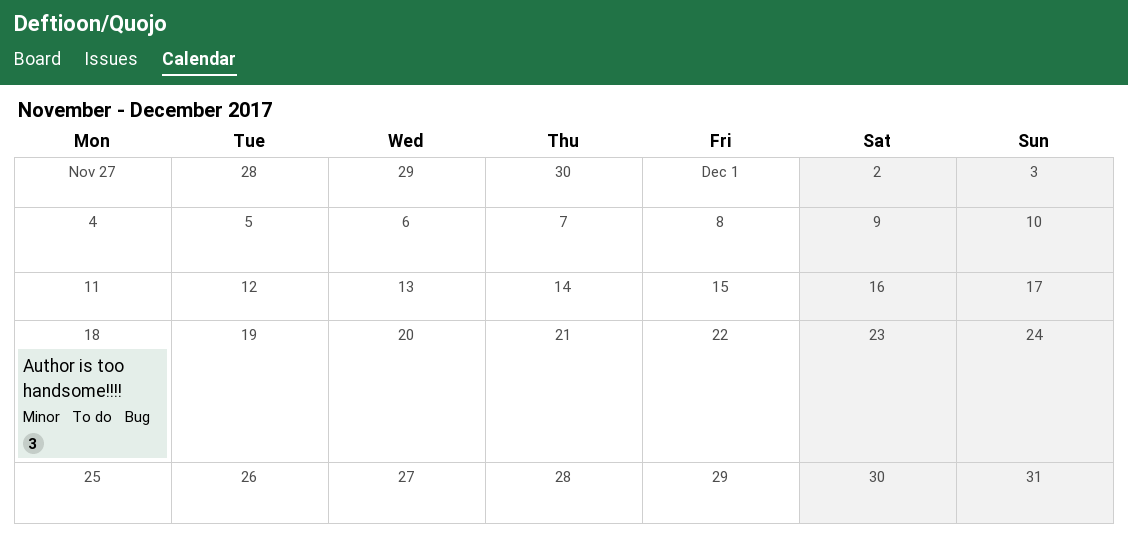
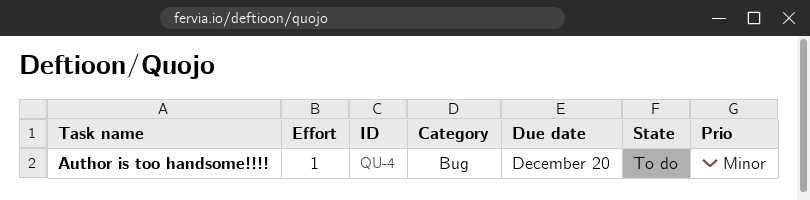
Author is too handsome!!!!, estimate: 3 -> 1
Author is too handsome!!!!, due: Dec 18 -> Dec 20

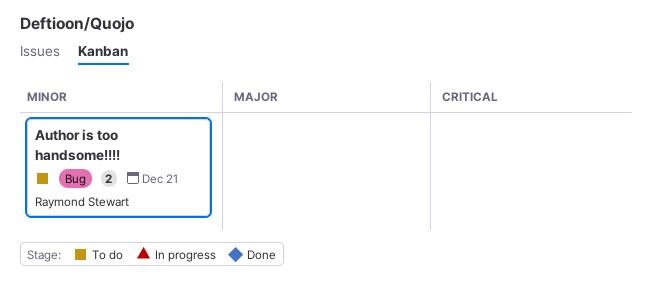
Author is too handsome!!!!, estimate: 1 -> 2
Author is too handsome!!!!, due: Dec 20 -> Dec 21

